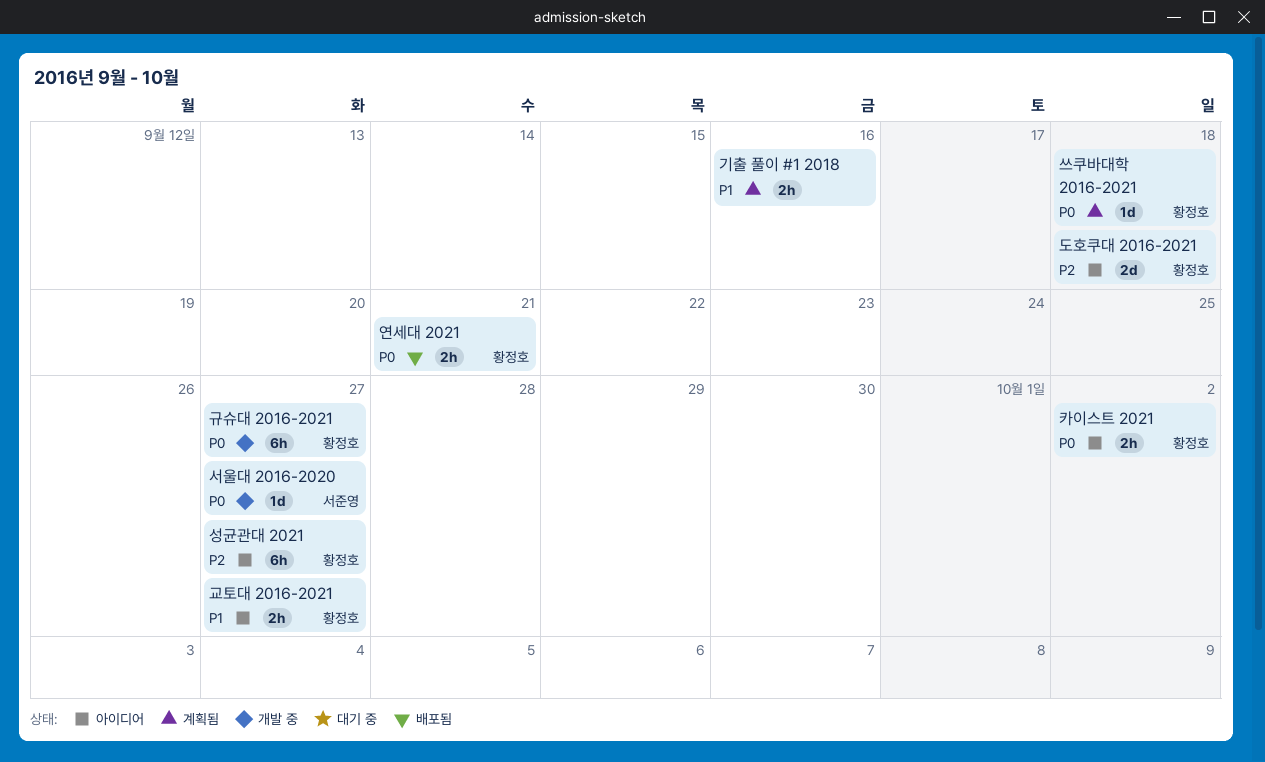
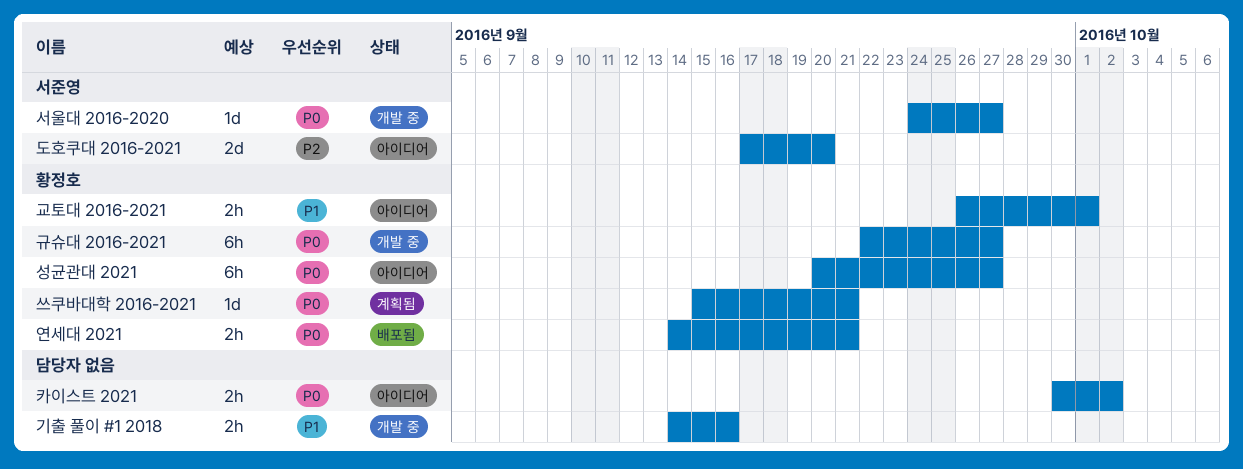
교토대 2016-2021, due: Sep 27 -> Oct 1
기출 풀이 #1 2018, status: 계획됨 -> 개발 중
도호쿠대 2016-2021, owner: 황정호 -> 서준영
도호쿠대 2016-2021, due: Sep 18 -> Sep 20
성균관대 2021, priority: P2 -> P0
쓰쿠바대학 2016-2021, due: Sep 18 -> Sep 21
카이스트 2021, owner: 황정호 -> none

